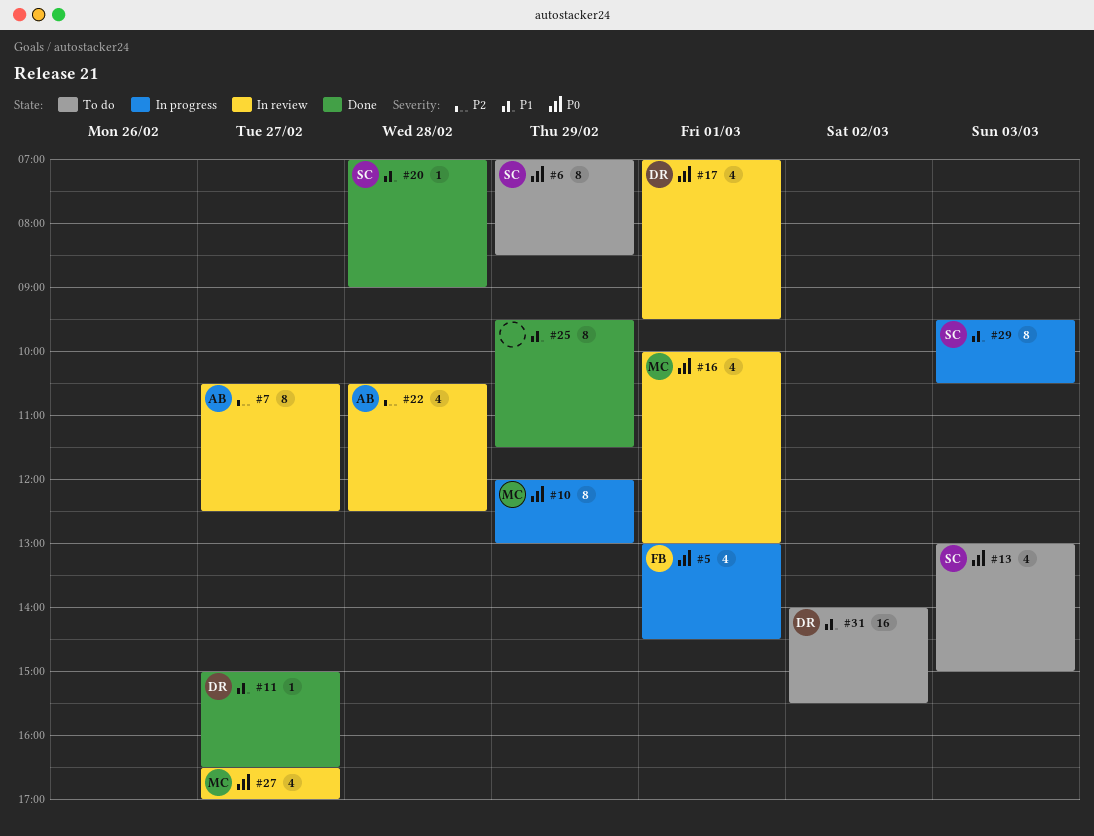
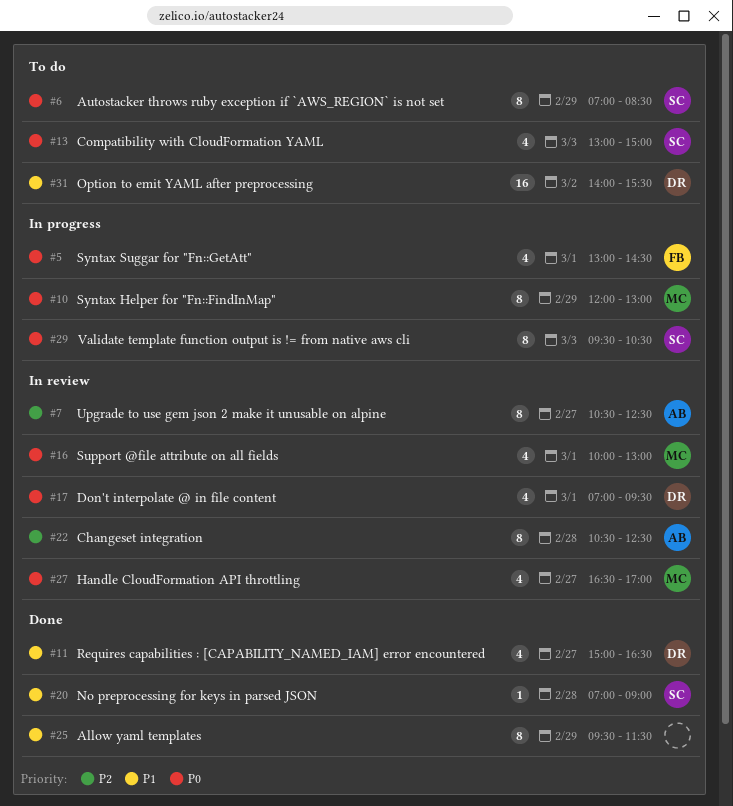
#11, estimate: 1 -> 4
#22, estimate: 4 -> 8
#29, priority: P1 -> P0

